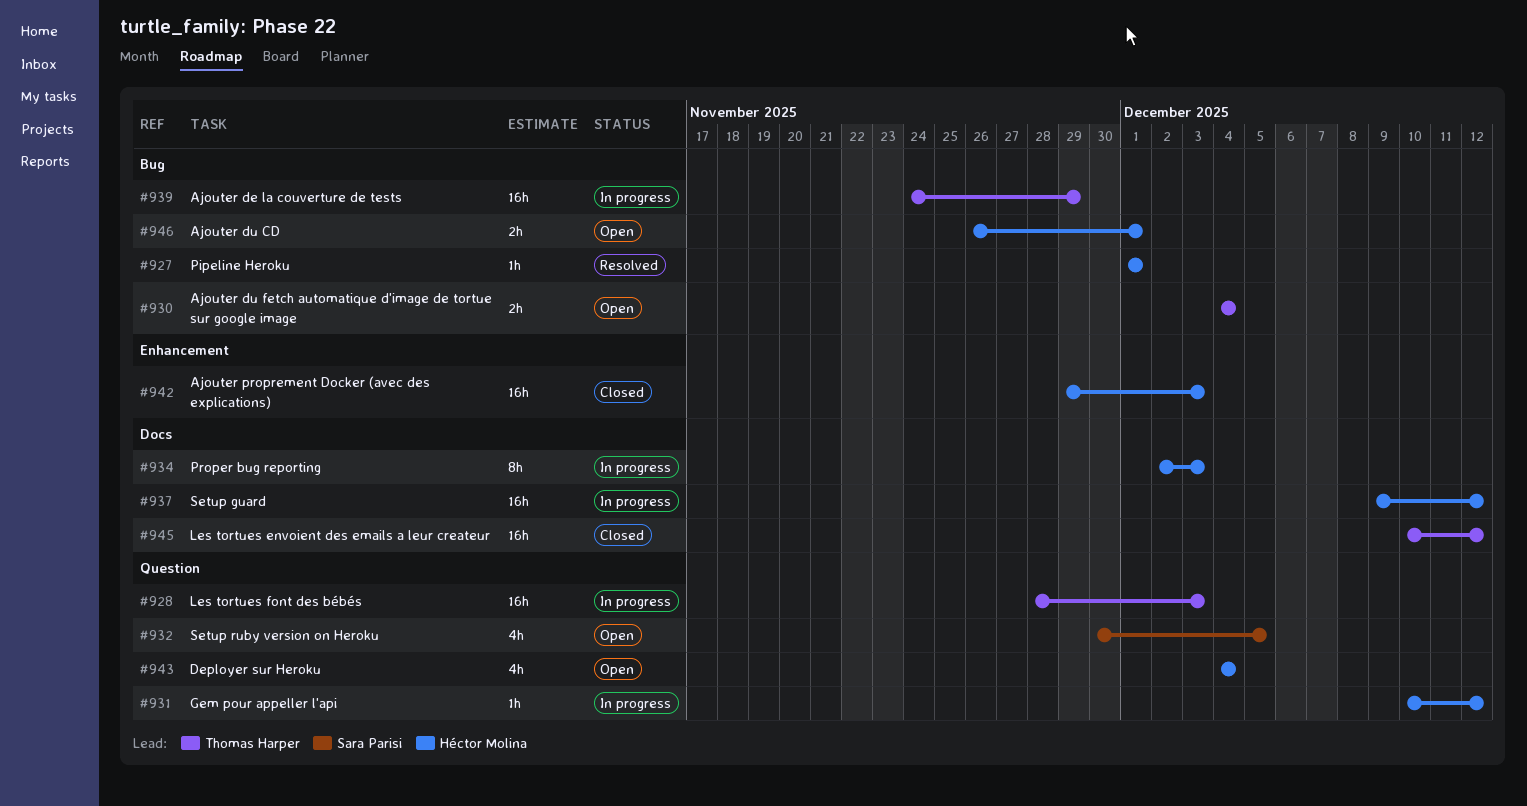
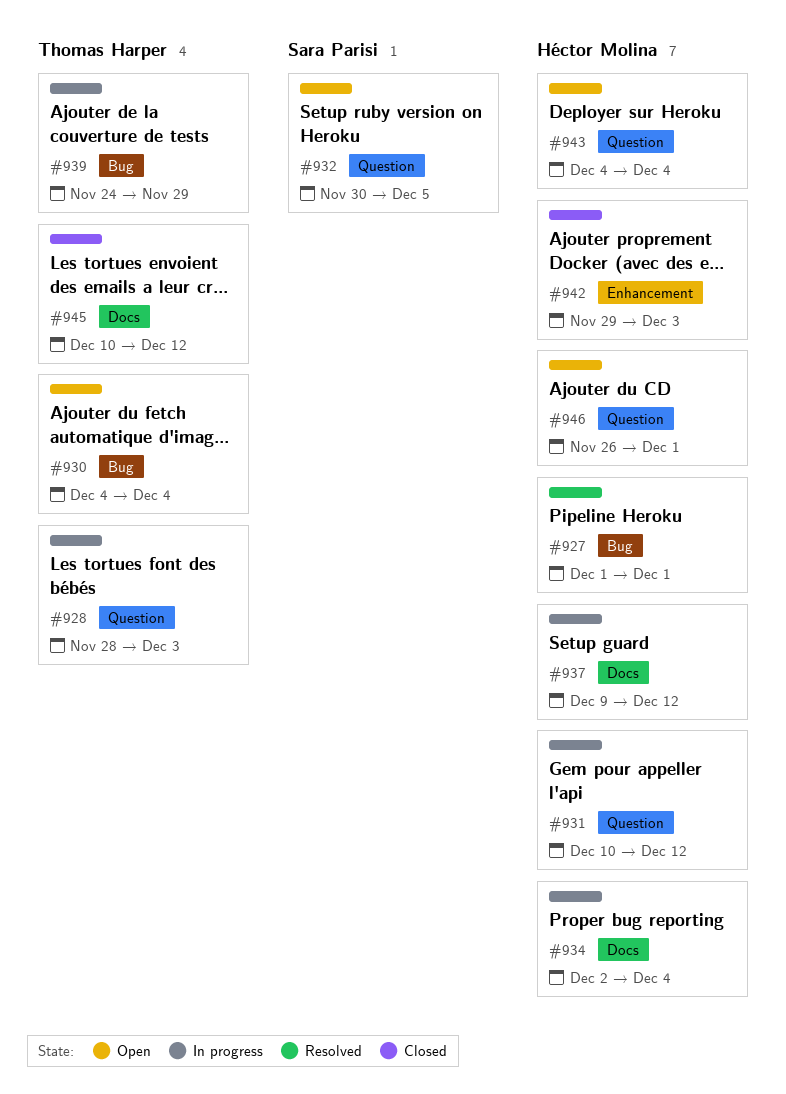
#934, due: Dec 3 -> Dec 4
#946, label: Bug -> Question

